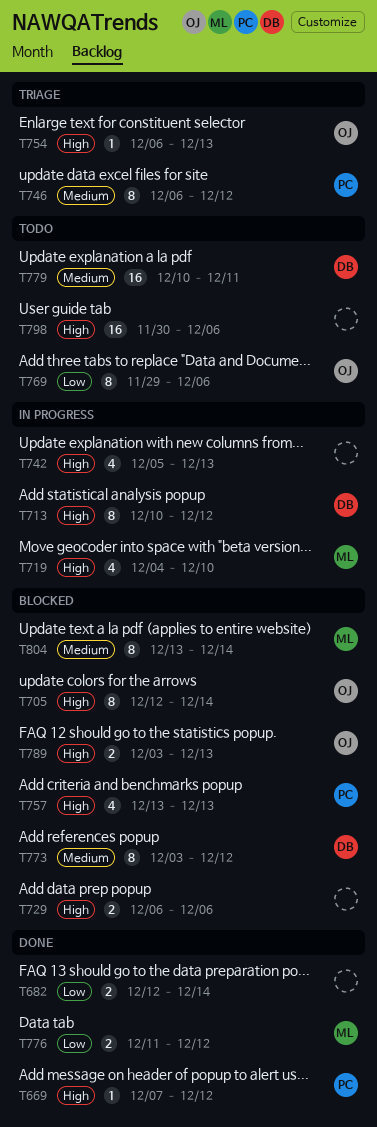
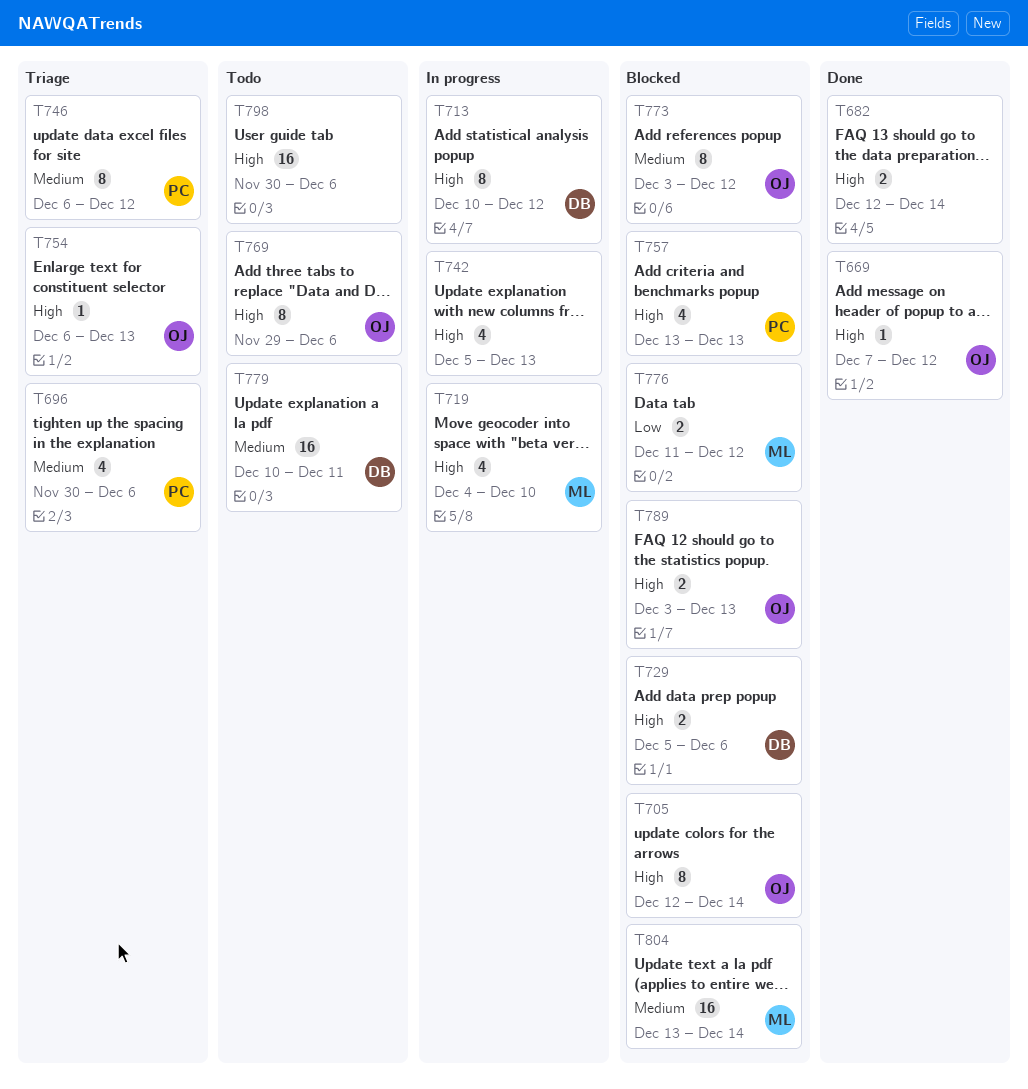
T669, owner: PC -> OJ
T682, priority: Low -> High
T696: none -> present
T729, owner: none -> DB
T729, start: Dec 6 -> Dec 5
T769, priority: Low -> High
T773, owner: DB -> OJ
T776, status: Done -> Blocked
T804, estimate: 8 -> 16

